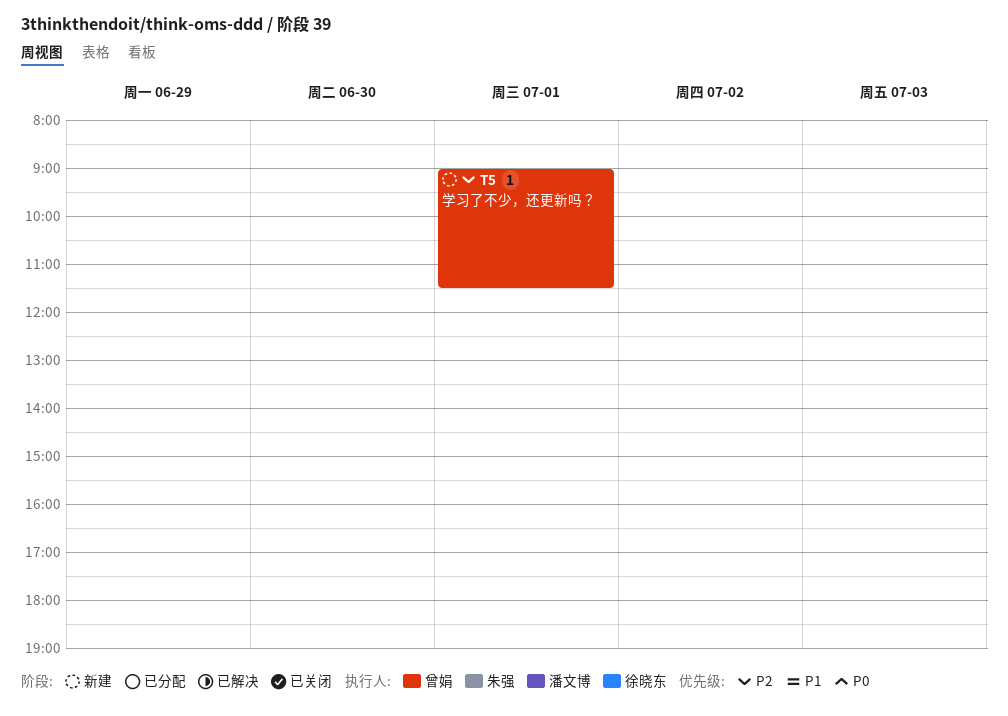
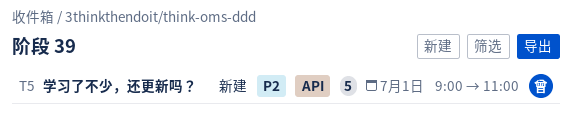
T5, estimate: 1 -> 5
T5, ends: 11:30 -> 11:00

